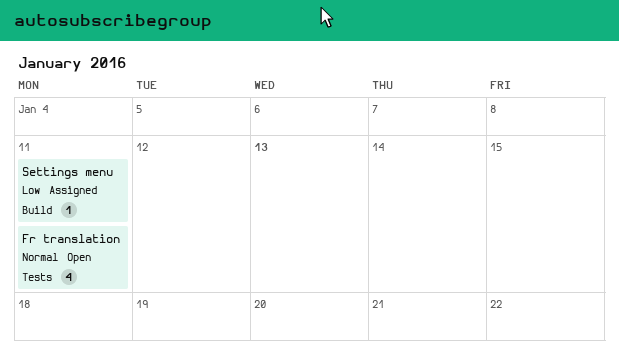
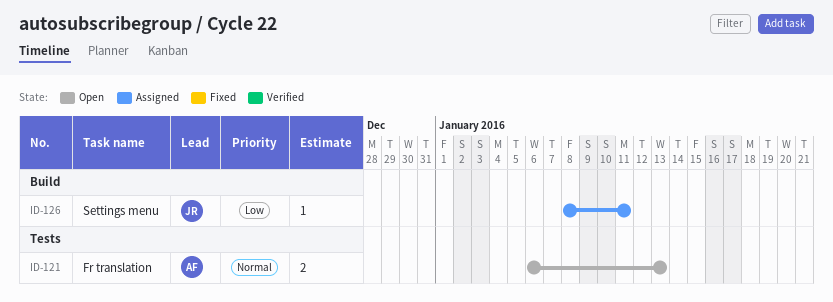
Fr translation, estimate: 4 -> 2
Fr translation, due: Jan 11 -> Jan 13

